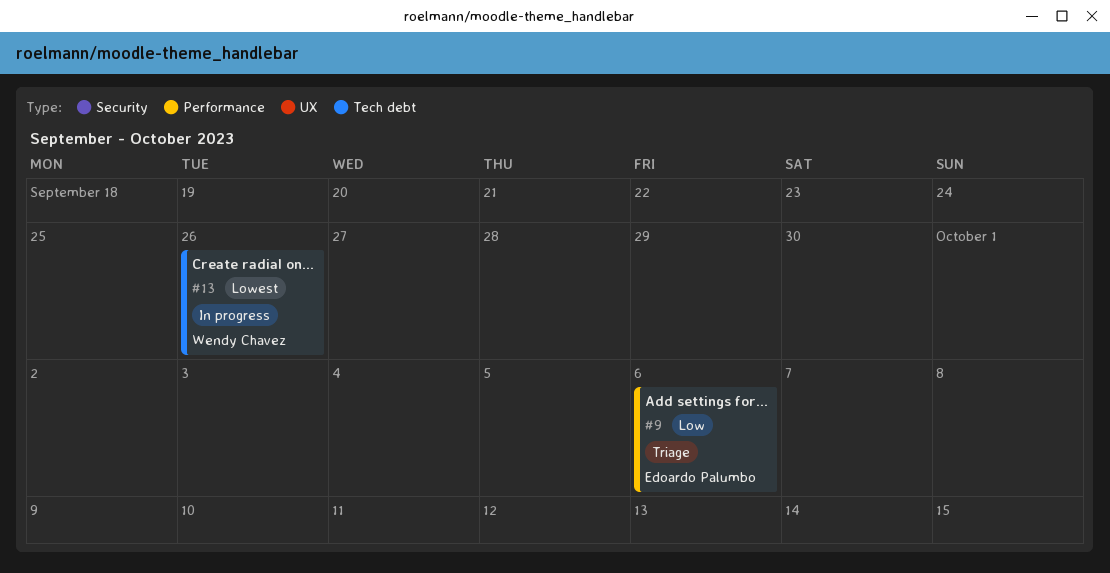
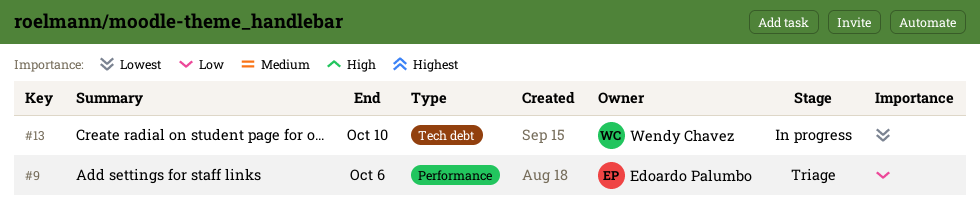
#13, due: Sep 26 -> Oct 10

